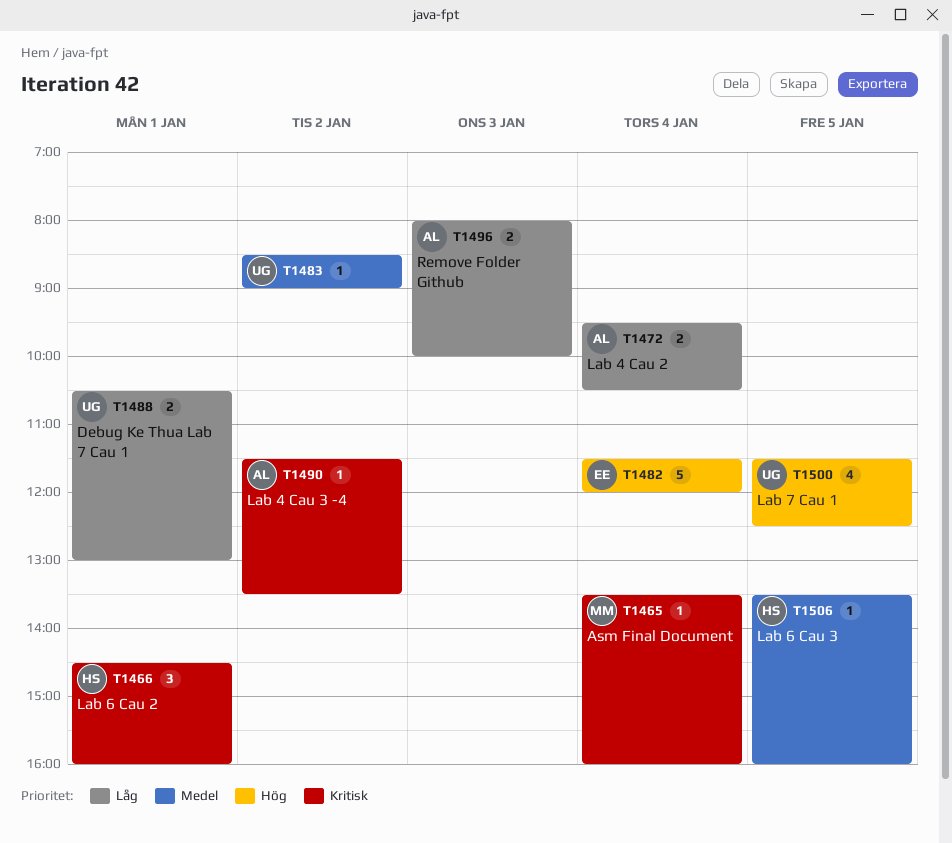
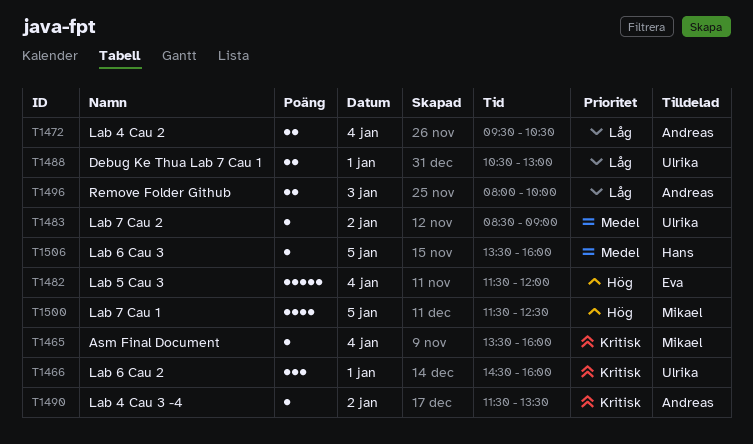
T1466, owner: Hans -> Ulrika
T1500, owner: Ulrika -> Mikael

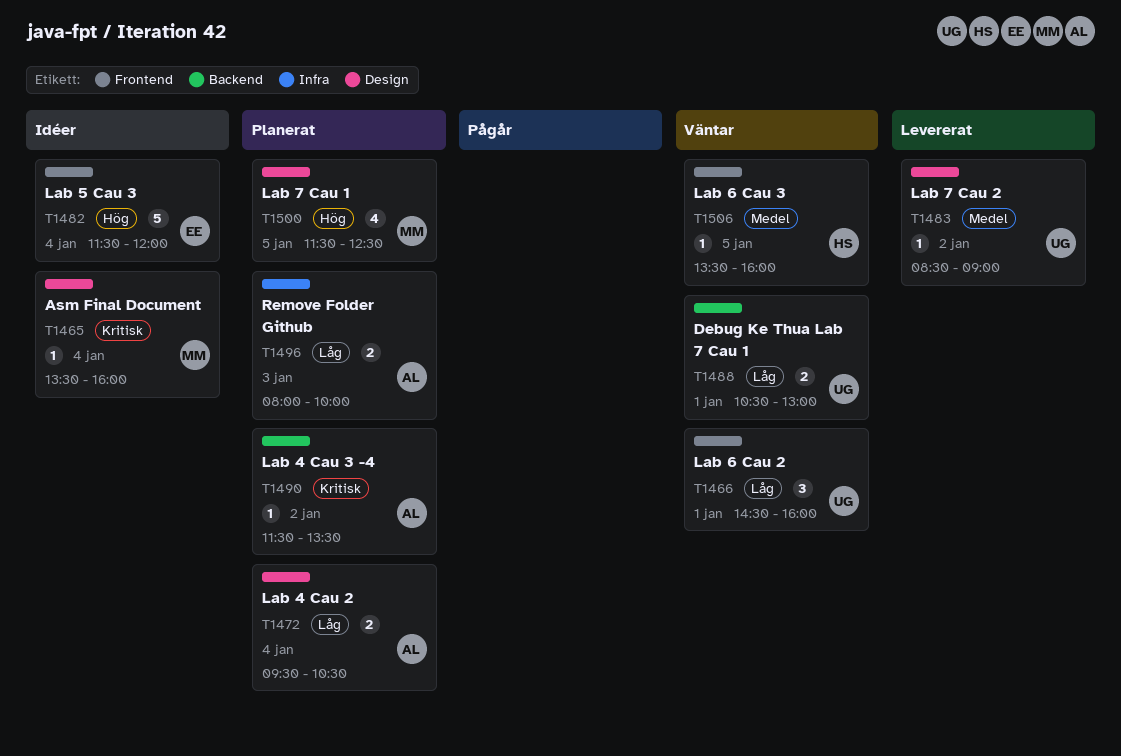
T1466, priority: Kritisk -> Låg

